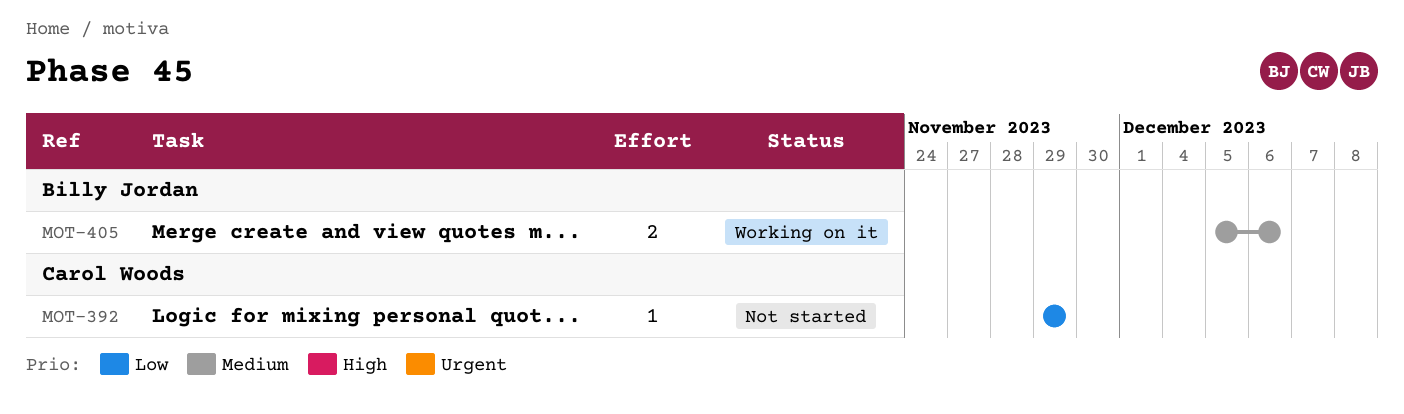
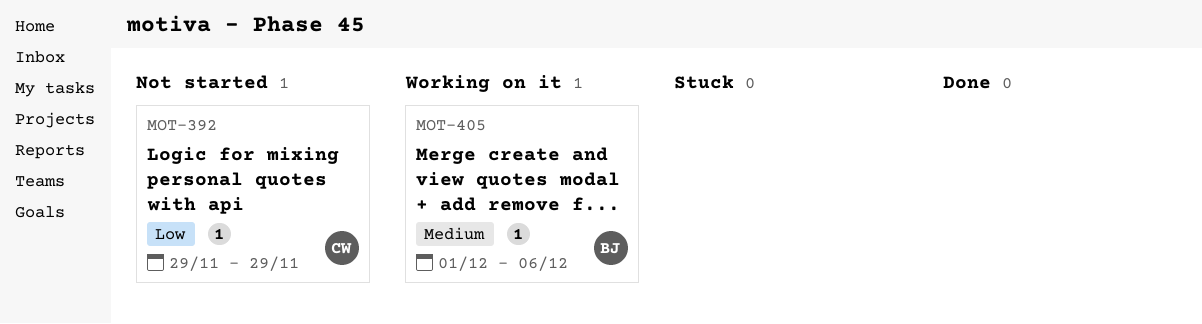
MOT-405, estimate: 2 -> 1
MOT-405, start: Dec 5 -> Dec 1

